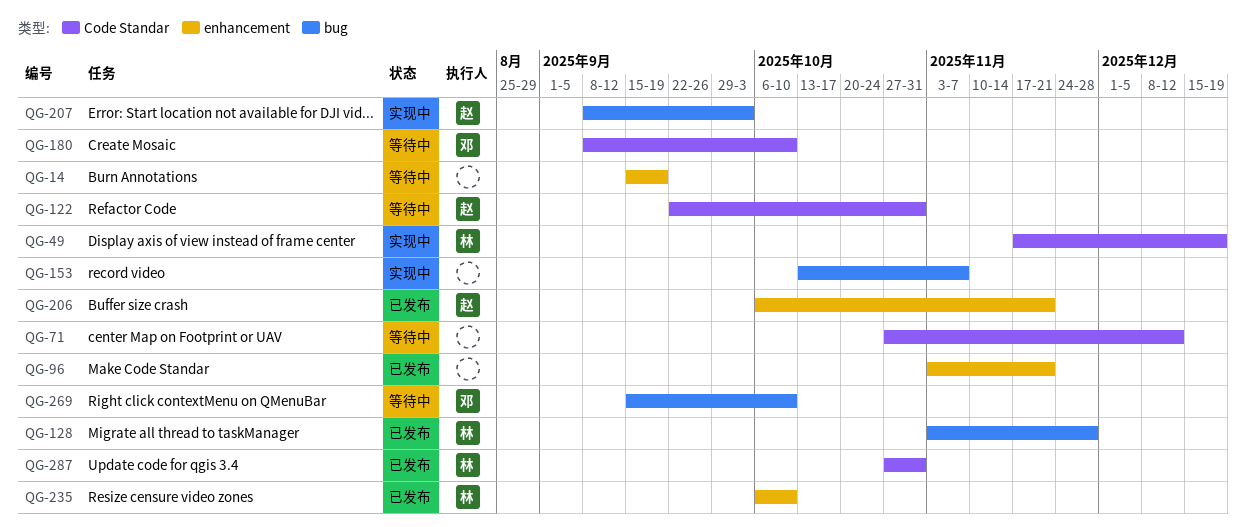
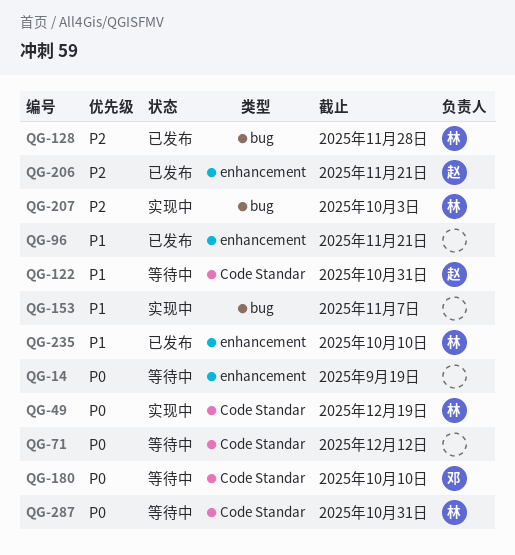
QG-207, owner: 赵 -> 林
QG-269: present -> none
QG-287, status: 已发布 -> 等待中

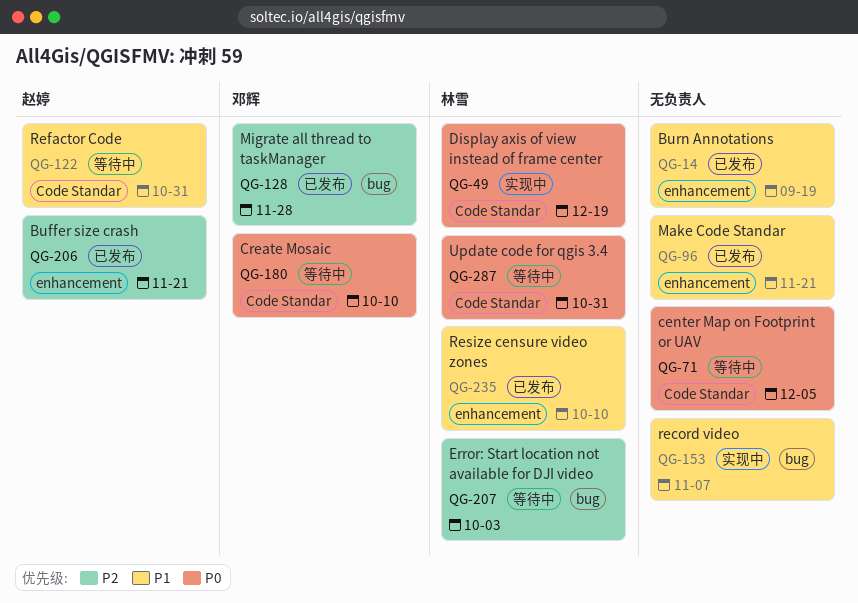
QG-14, status: 等待中 -> 已发布
QG-14, priority: P0 -> P1
QG-71, due: Dec 12 -> Dec 5
QG-128, owner: 林雪 -> 邓辉
QG-207, status: 实现中 -> 等待中

